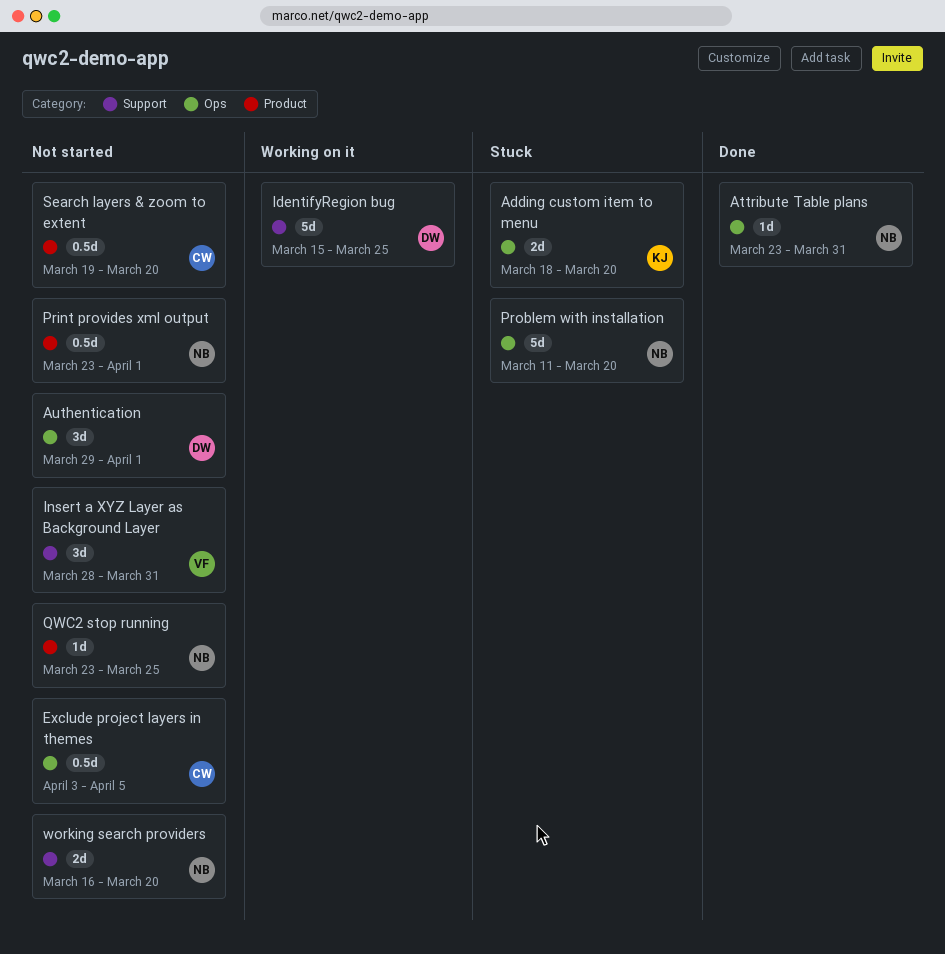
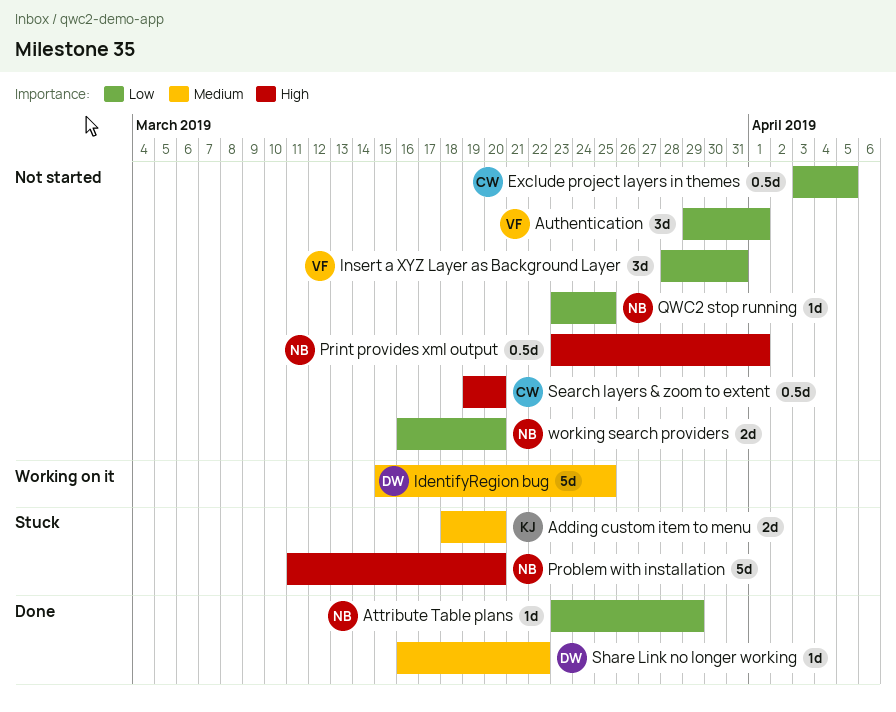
Attribute Table plans, due: Mar 31 -> Mar 29
Authentication, owner: DW -> VF
Share Link no longer working: none -> present

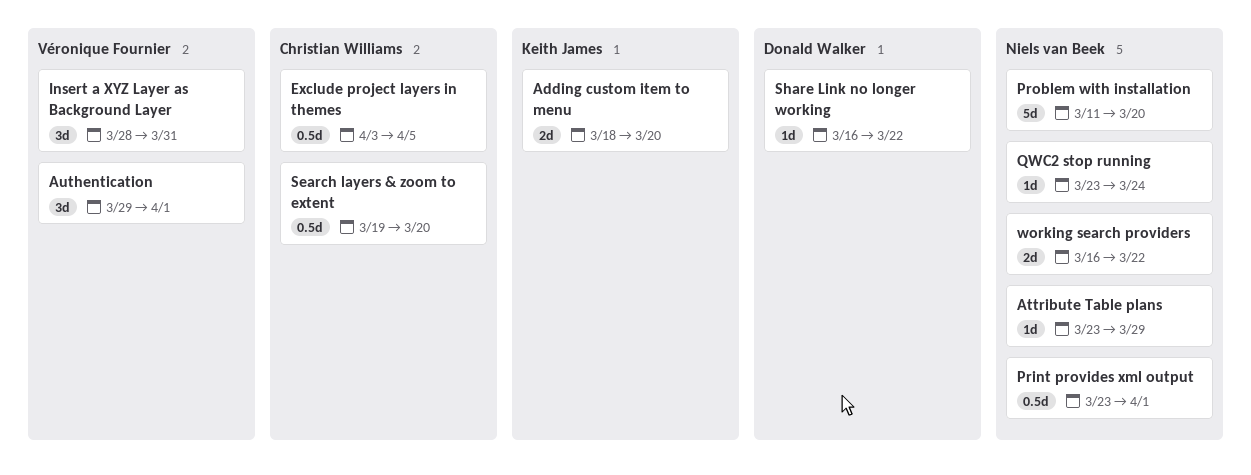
IdentifyRegion bug: present -> none
QWC2 stop running, due: Mar 25 -> Mar 24
working search providers, due: Mar 20 -> Mar 22

